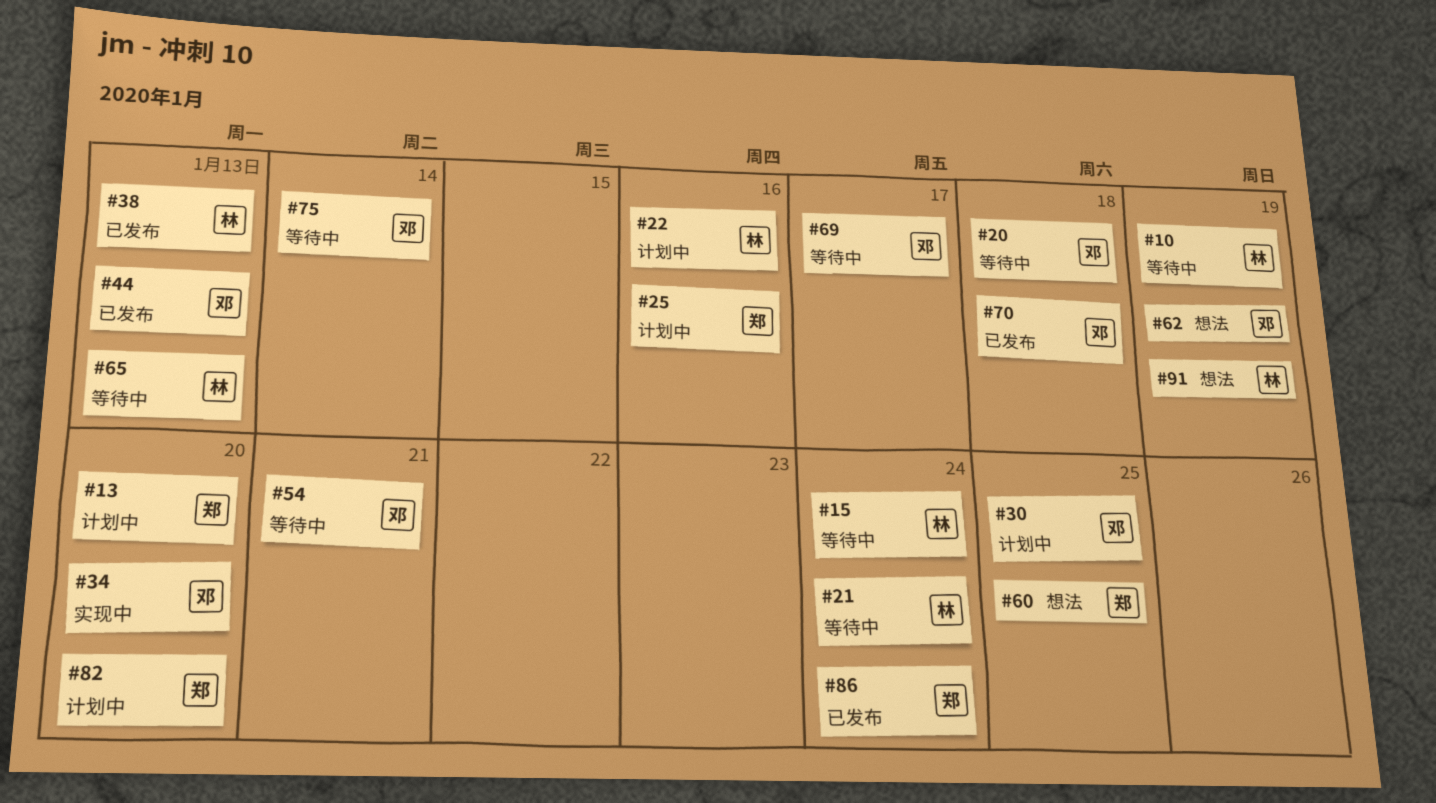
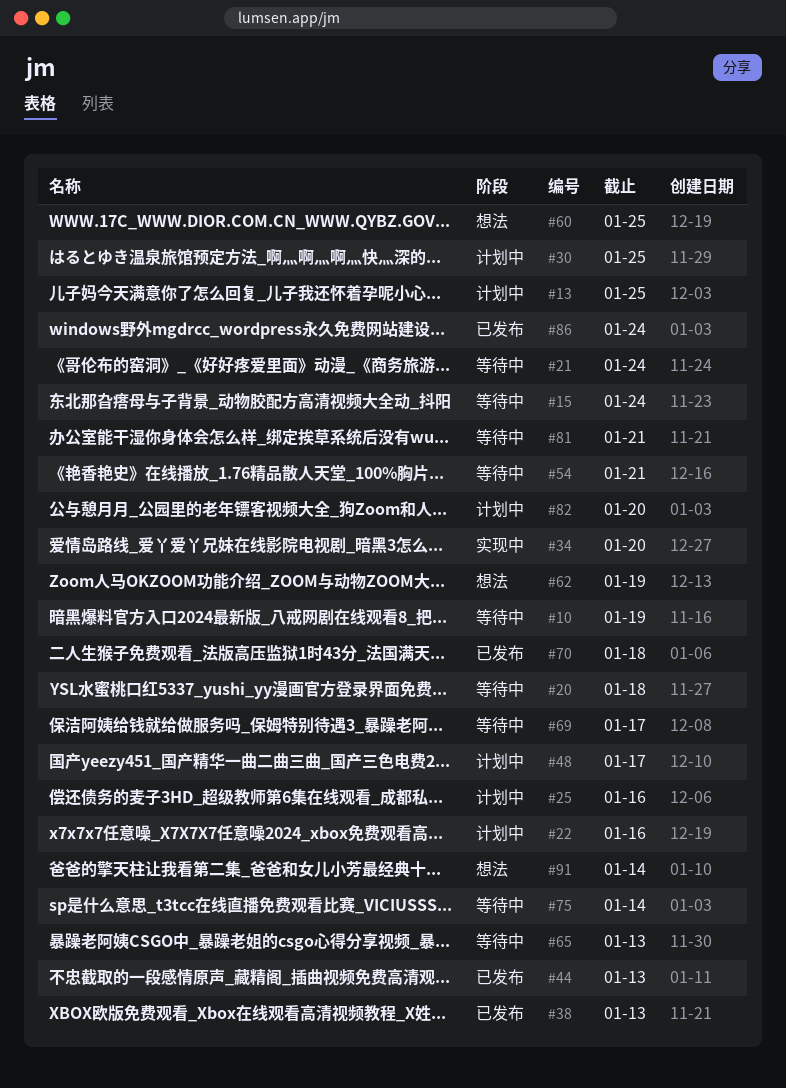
#13, due: Jan 20 -> Jan 25
#48: none -> present
#81: none -> present
#91, due: Jan 19 -> Jan 14

